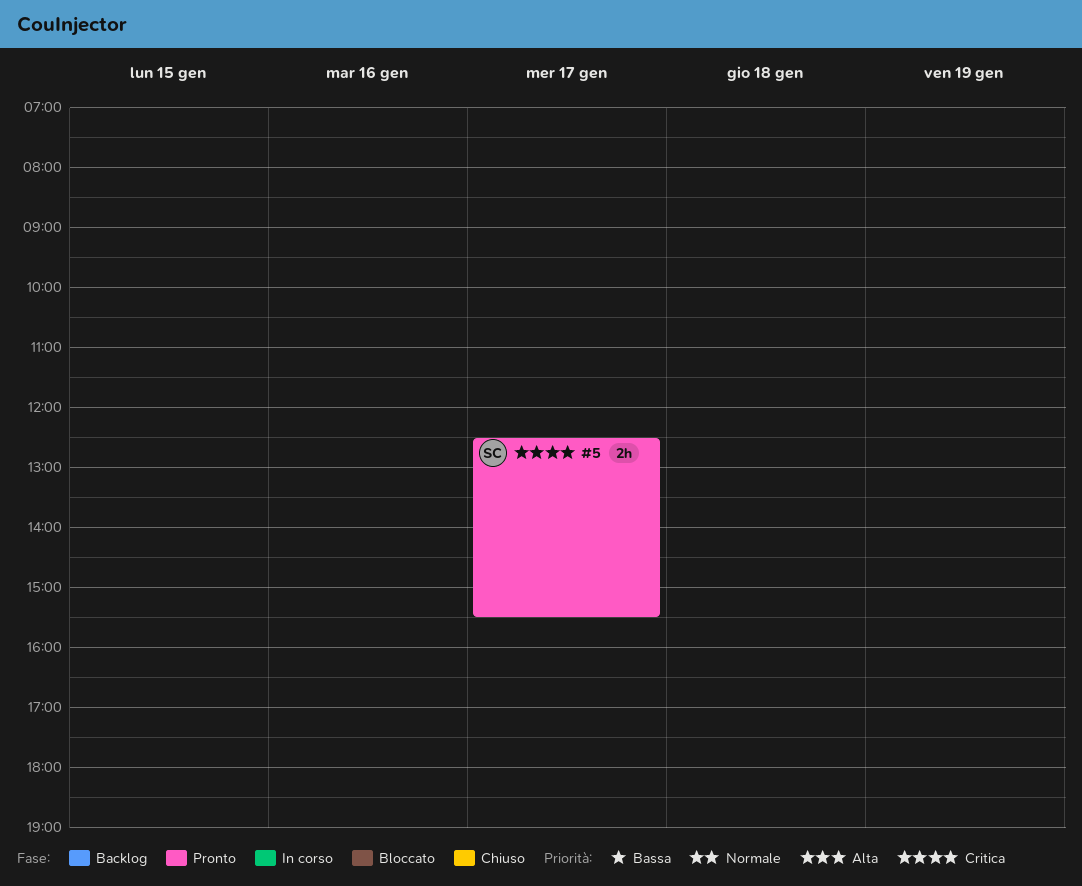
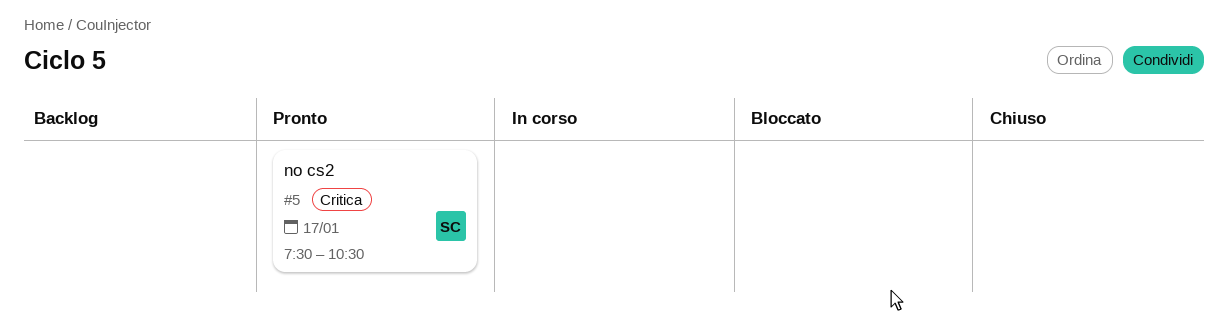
#5, begins: 12:30 -> 07:30
#5, ends: 15:30 -> 10:30

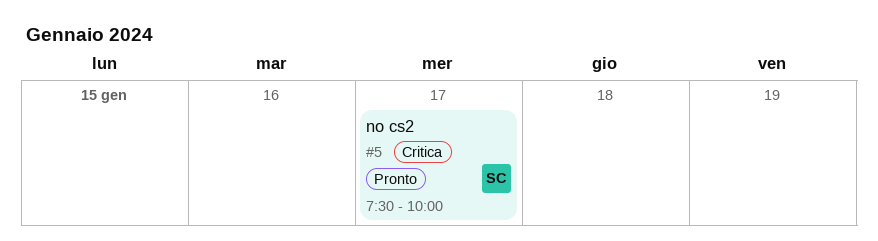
#5, ends: 10:30 -> 10:00

